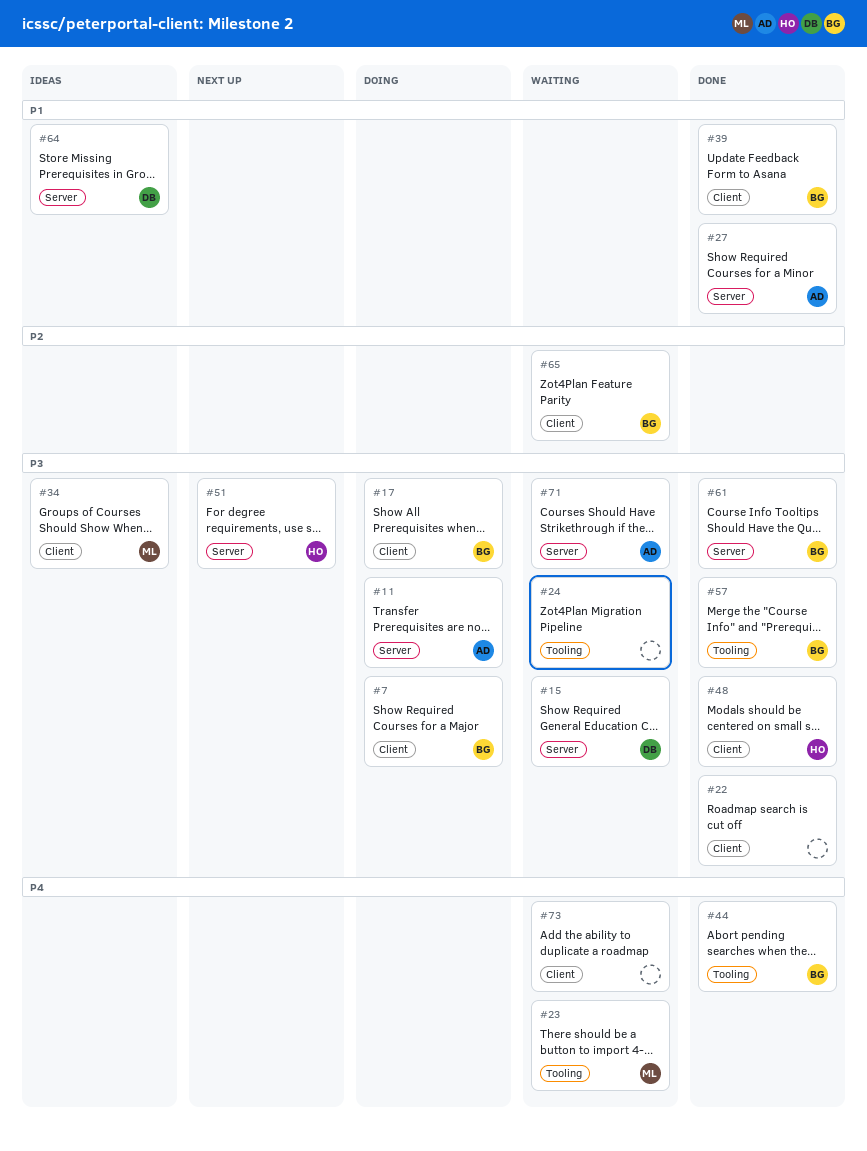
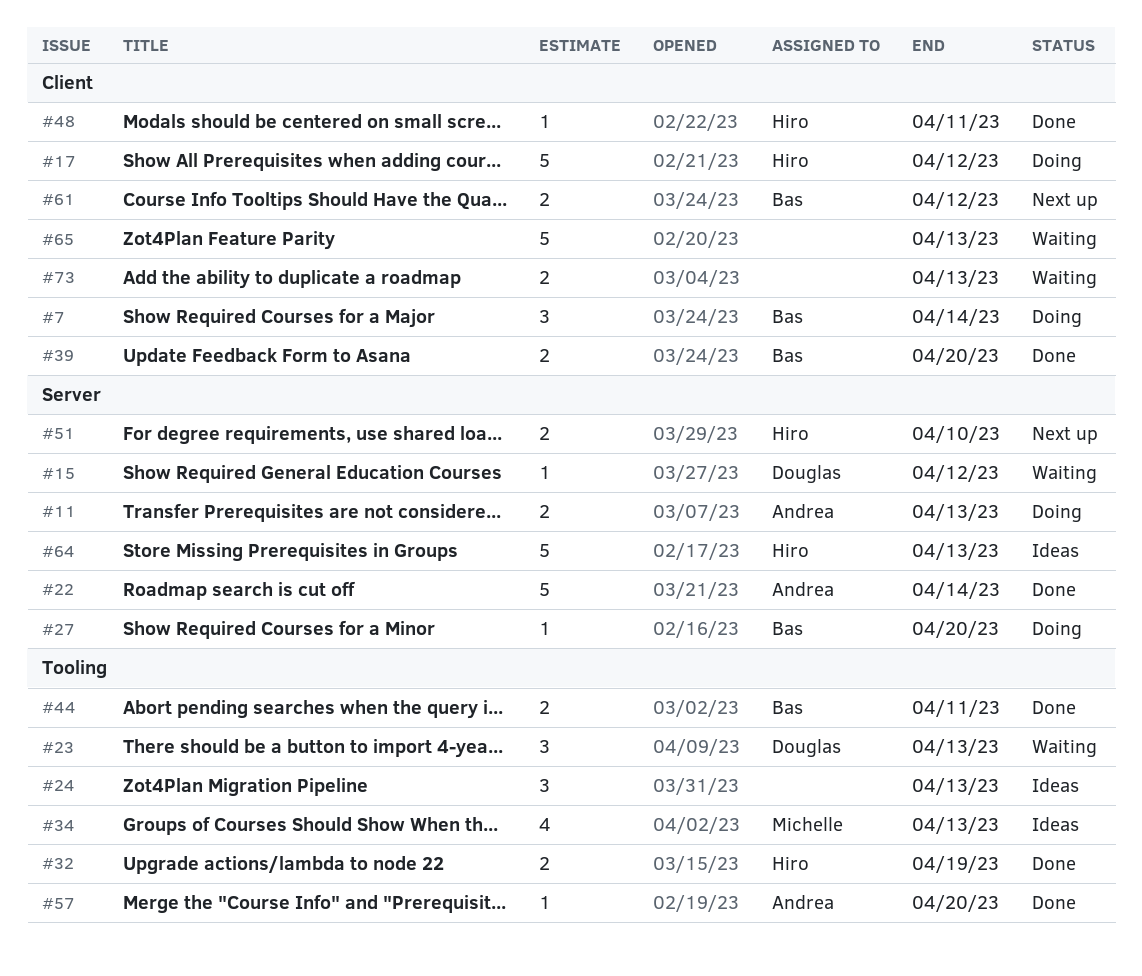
#17, owner: Bas -> Hiro
#22, owner: none -> Andrea
#22, label: Client -> Server
#23, owner: Michelle -> Douglas
#24, status: Waiting -> Ideas
#27, status: Done -> Doing
#27, owner: Andrea -> Bas
#32: none -> present
#34, label: Client -> Tooling
#57, owner: Bas -> Andrea
#61, status: Done -> Next up
#61, label: Server -> Client
#64, owner: Douglas -> Hiro
#65, owner: Bas -> none
#71: present -> none

